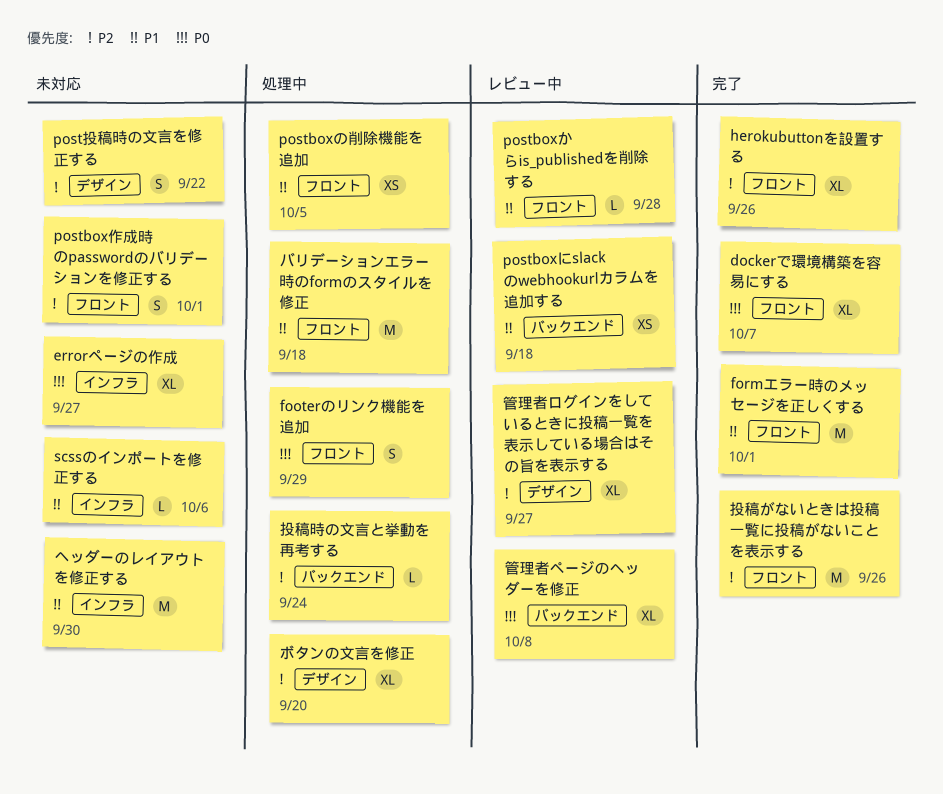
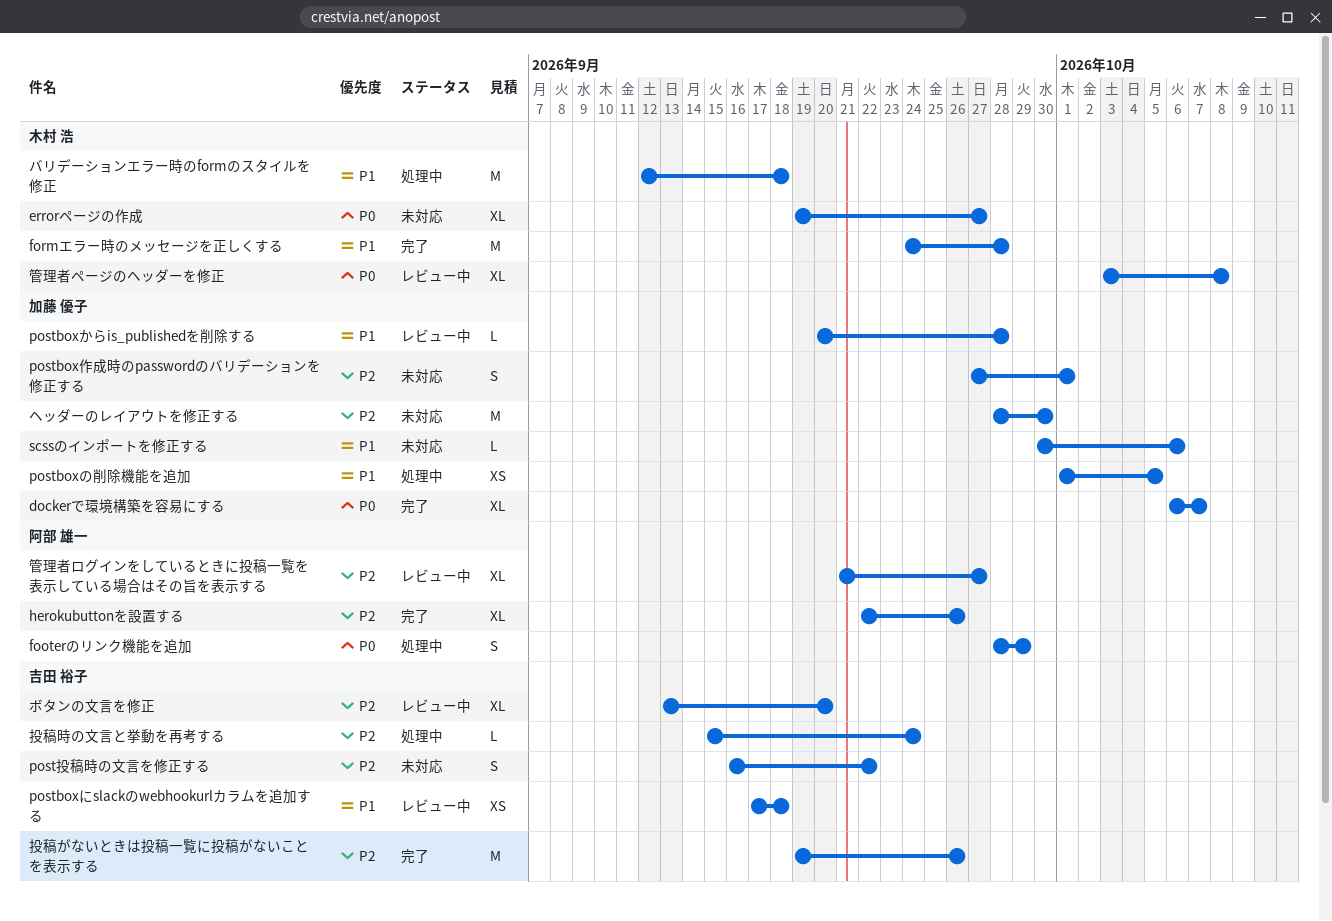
formエラー時のメッセージを正しくする, due: Oct 1 -> Sep 28
ヘッダーのレイアウトを修正する, priority: P1 -> P2
ボタンの文言を修正, status: 処理中 -> レビュー中

